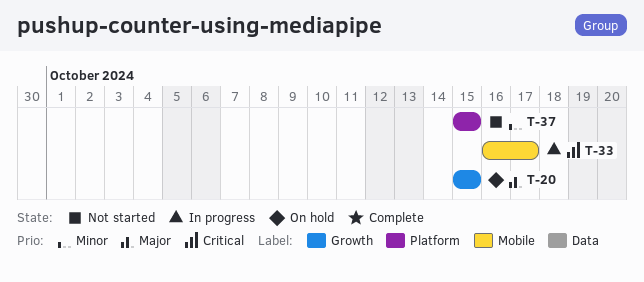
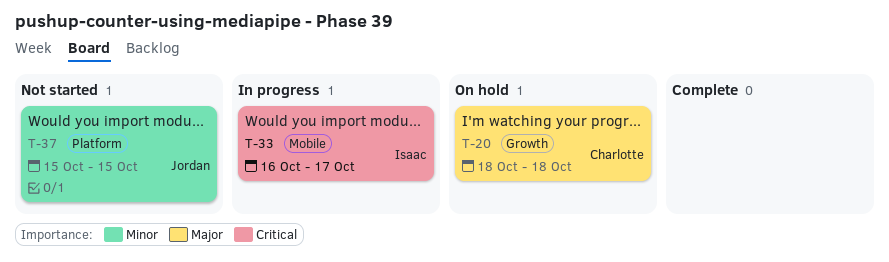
T-20, start: Oct 15 -> Oct 18
T-20, due: Oct 15 -> Oct 18

